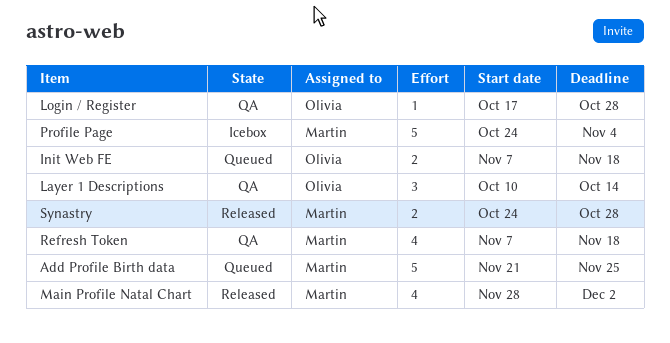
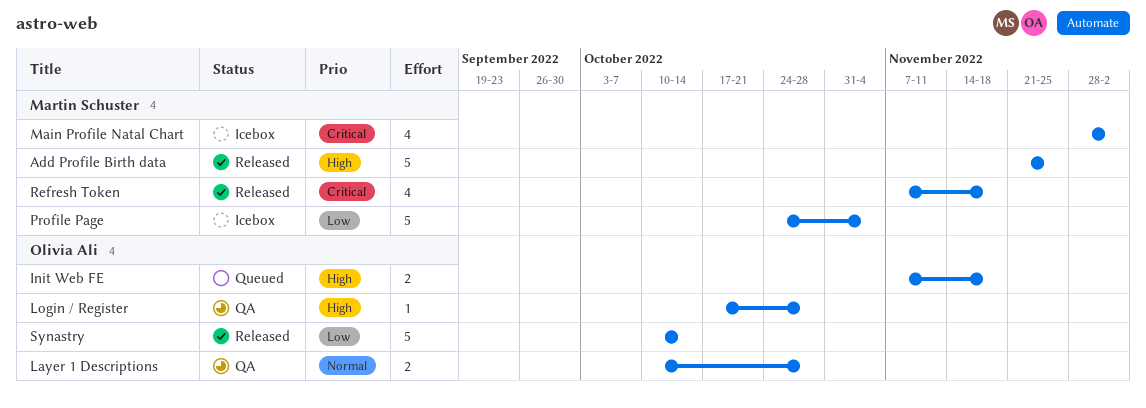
Add Profile Birth data, status: Queued -> Released
Layer 1 Descriptions, estimate: 3 -> 2
Layer 1 Descriptions, due: Oct 14 -> Oct 28
Main Profile Natal Chart, status: Released -> Icebox
Refresh Token, status: QA -> Released
Synastry, owner: Martin Schuster -> Olivia Ali
Synastry, estimate: 2 -> 5
Synastry, start: Oct 24 -> Oct 10
Synastry, due: Oct 28 -> Oct 14

